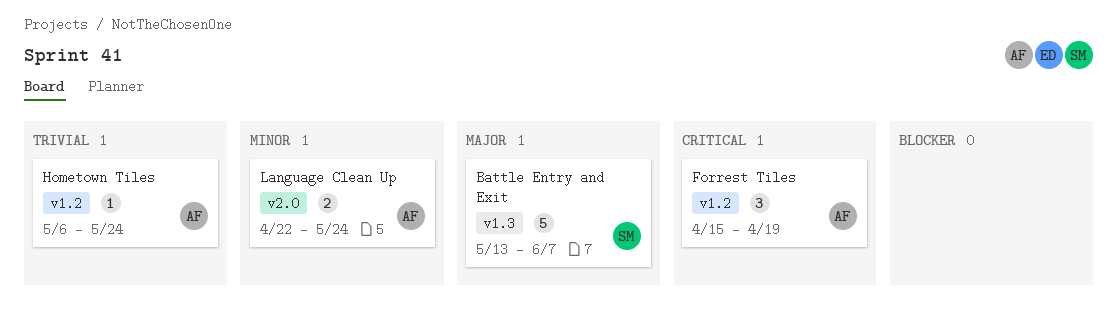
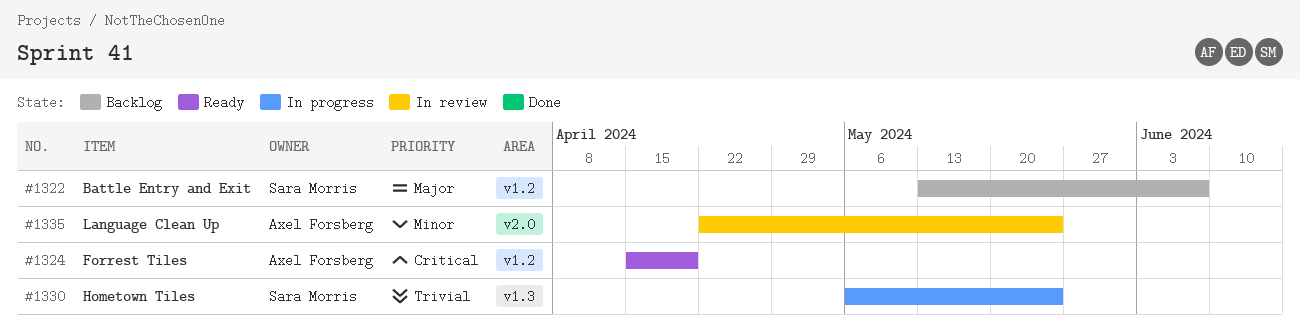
Battle Entry and Exit, label: v1.3 -> v1.2
Hometown Tiles, owner: Axel Forsberg -> Sara Morris
Hometown Tiles, label: v1.2 -> v1.3

